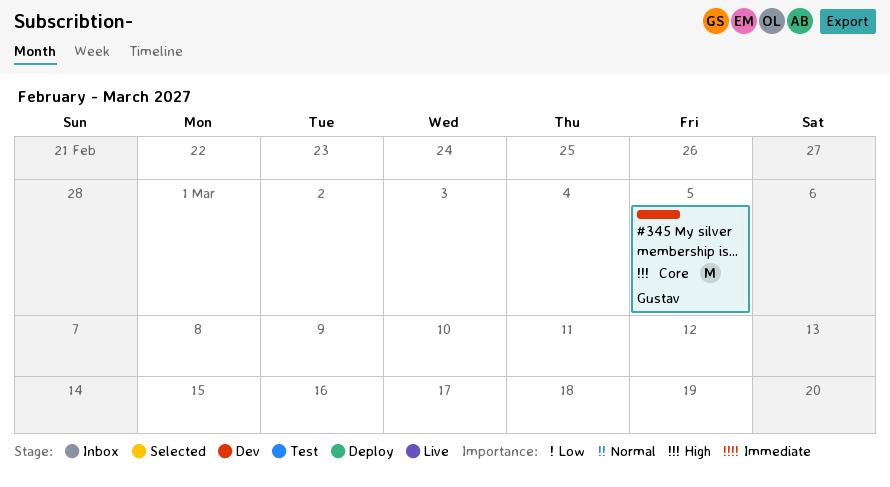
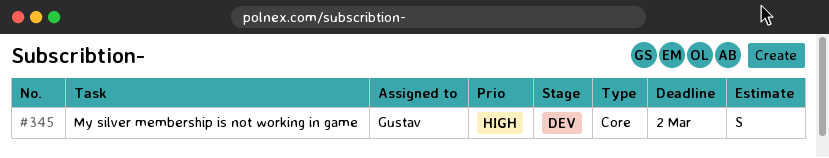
#345, estimate: M -> S
#345, due: Mar 5 -> Mar 2

